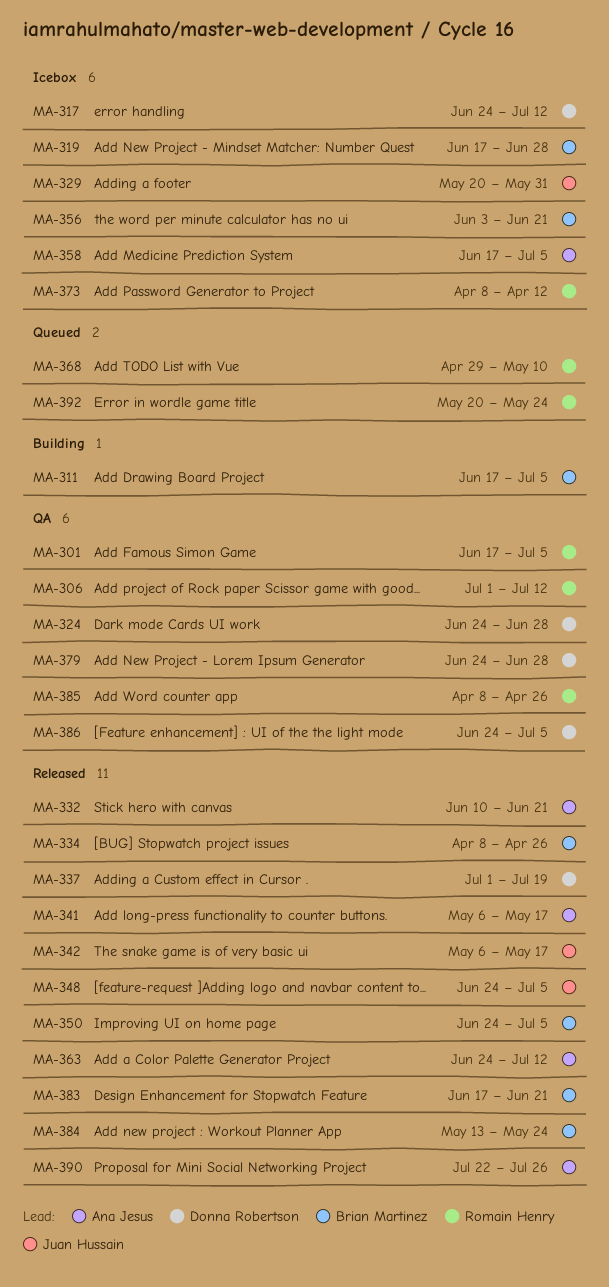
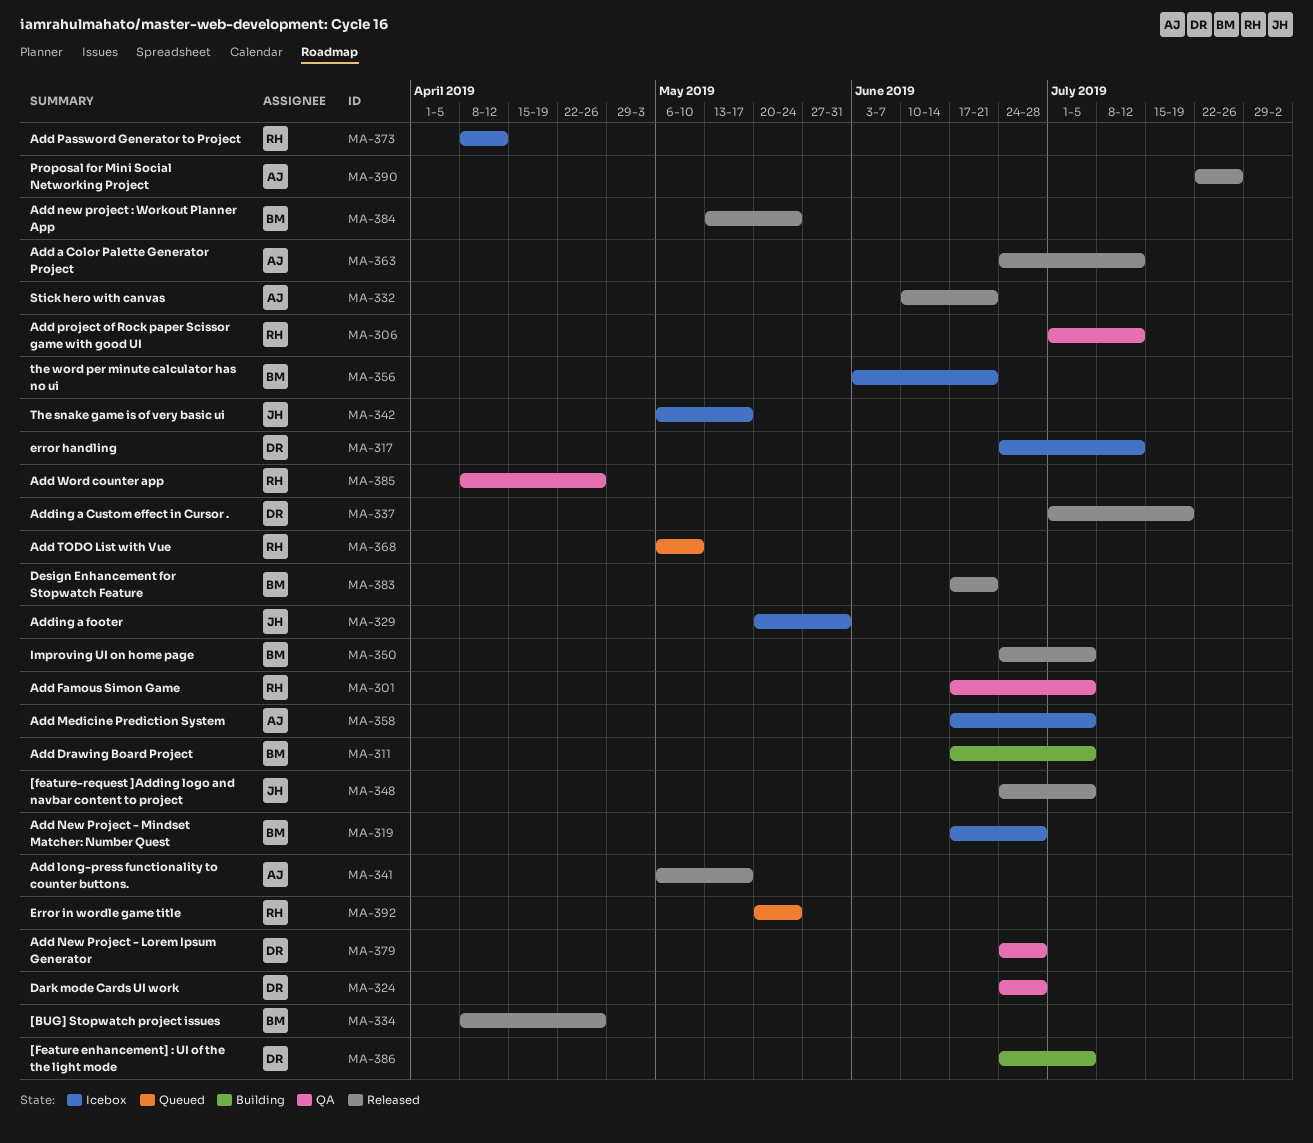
MA-342, status: Released -> Icebox
MA-368, start: Apr 29 -> May 6
MA-386, status: QA -> Building

